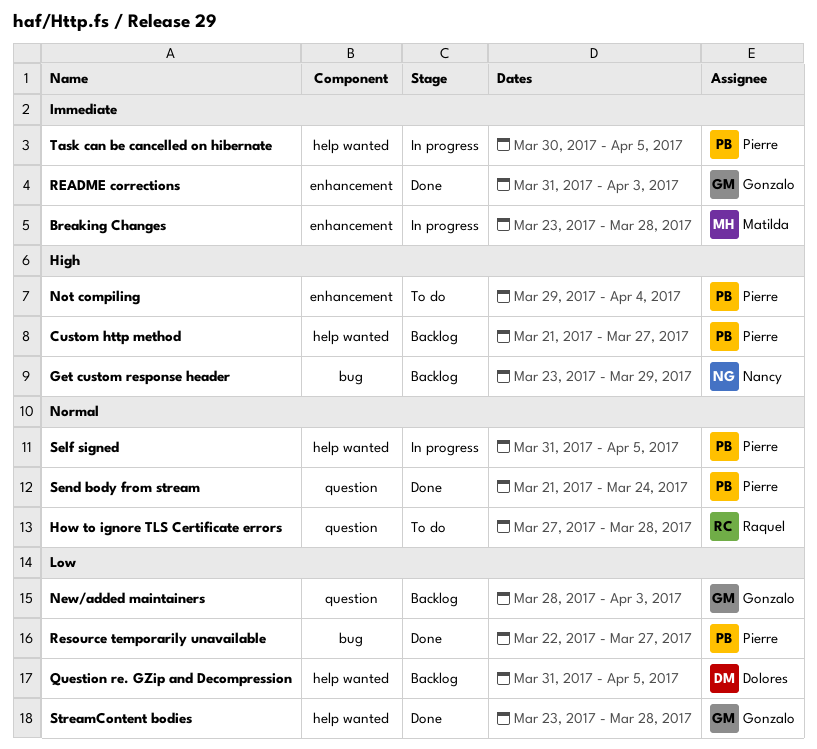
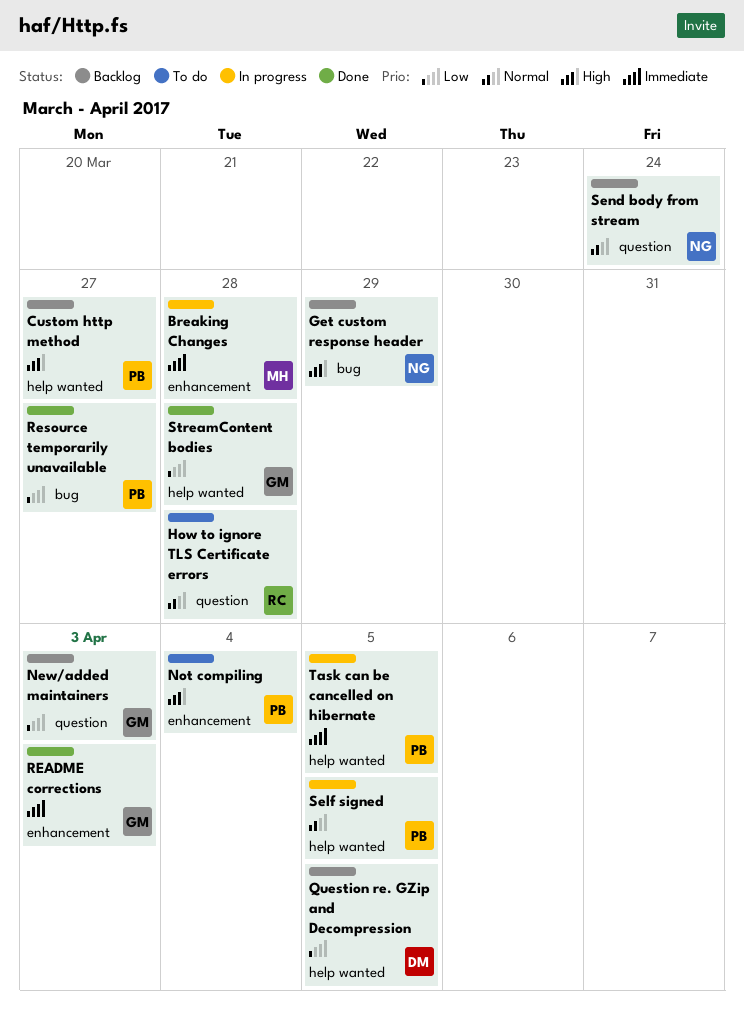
Send body from stream, status: Done -> Backlog
Send body from stream, owner: Pierre -> Nancy

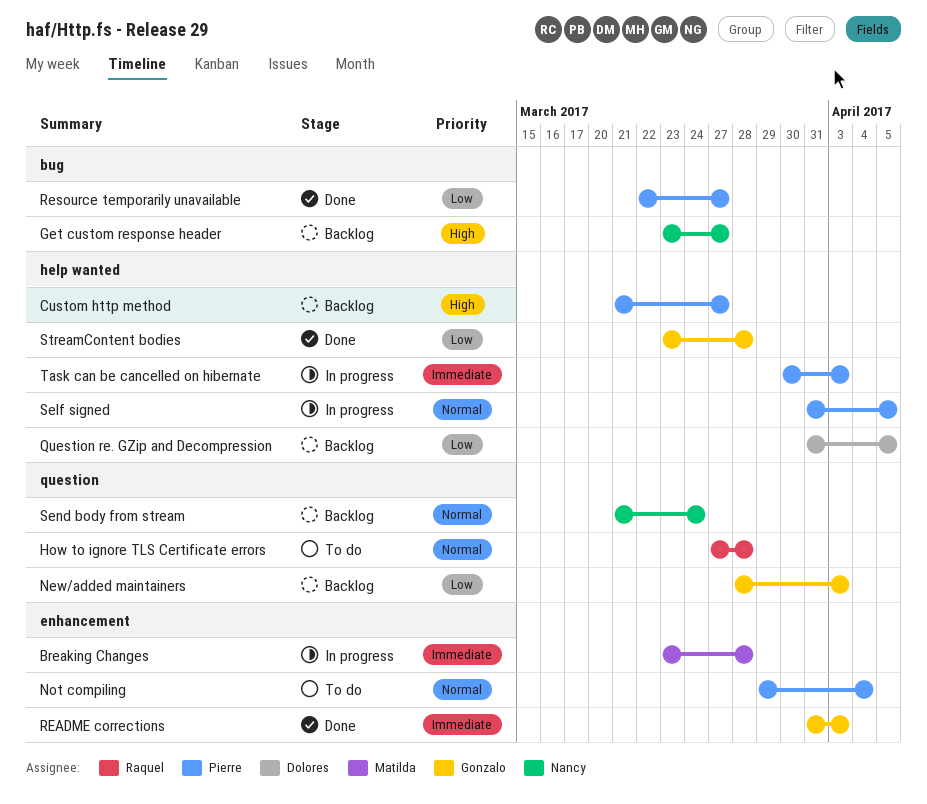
Get custom response header, due: Mar 29 -> Mar 27
Not compiling, priority: High -> Normal
Task can be cancelled on hibernate, due: Apr 5 -> Apr 3

